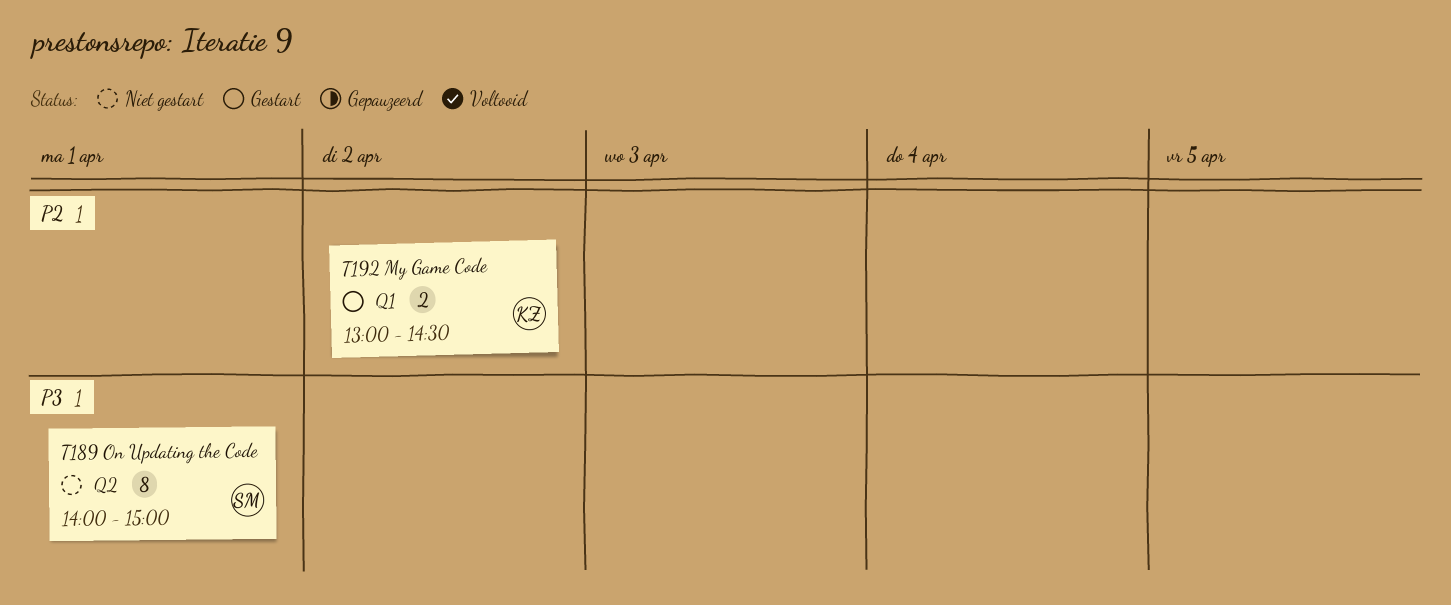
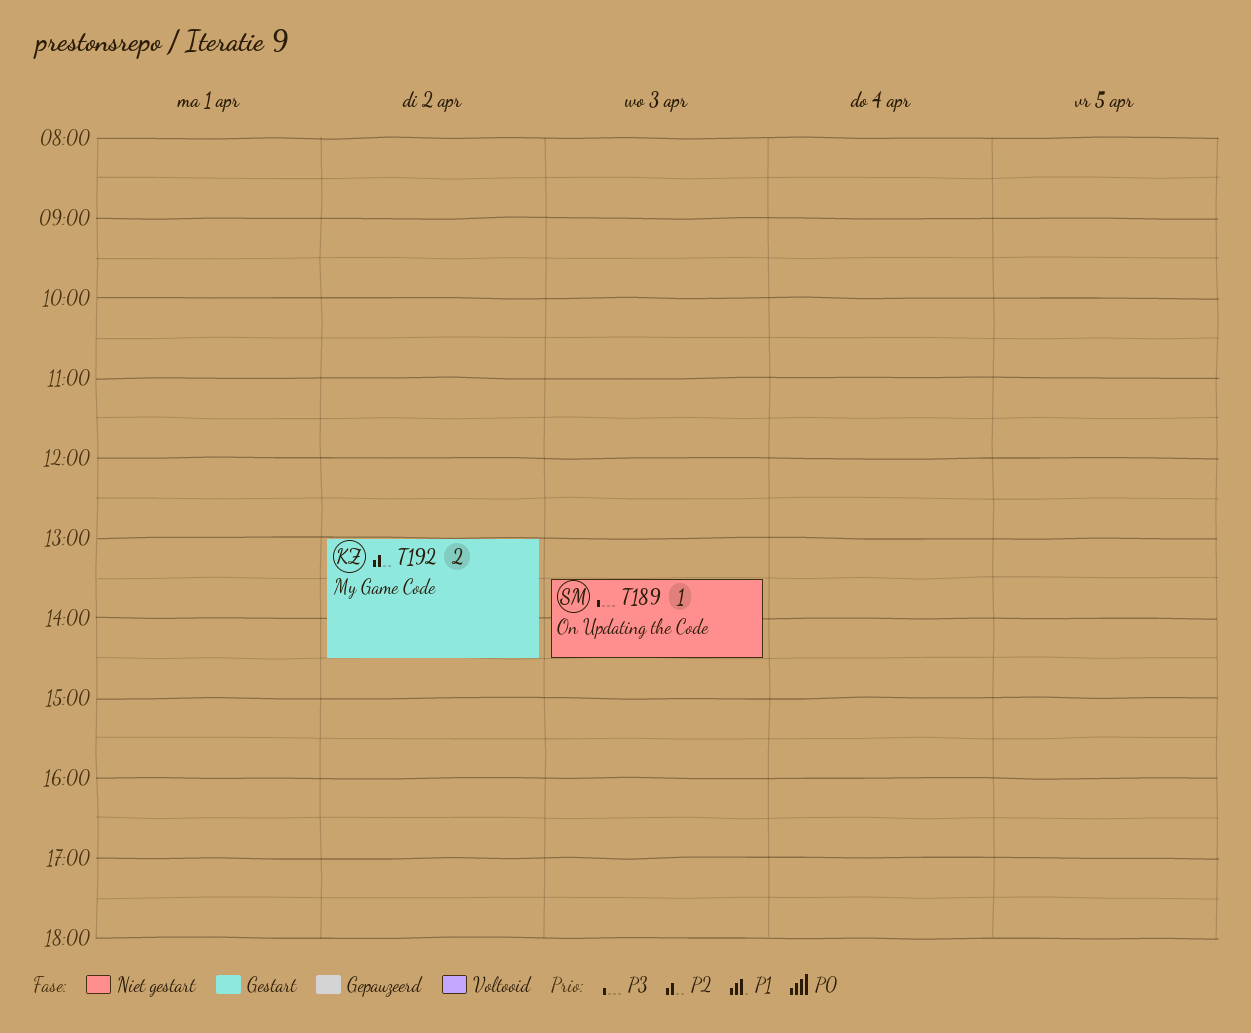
T189, estimate: 8 -> 1
T189, day: Apr 1 -> Apr 3
T189, begins: 14:00 -> 13:30
T189, ends: 15:00 -> 14:30

